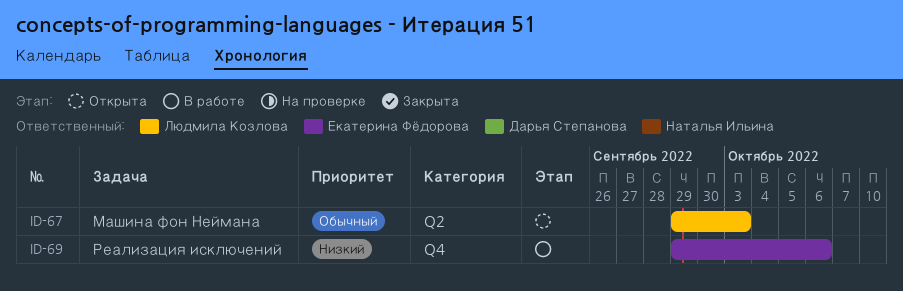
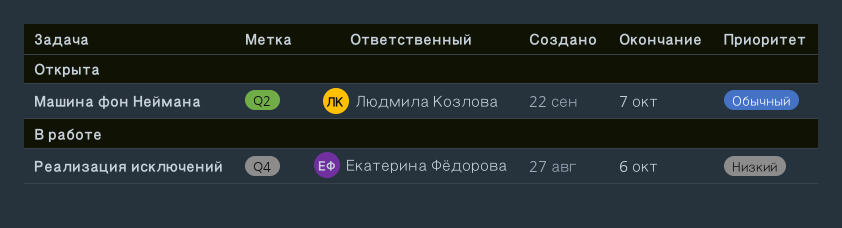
Машина фон Неймана, due: Oct 3 -> Oct 7

